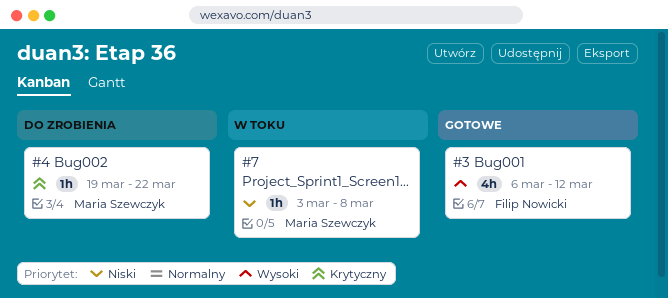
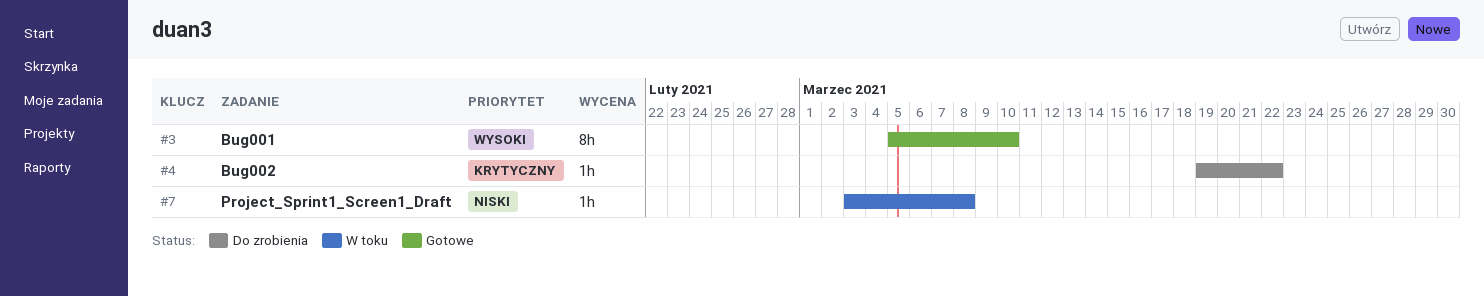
#3, estimate: 4h -> 8h
#3, start: Mar 6 -> Mar 5
#3, due: Mar 12 -> Mar 10

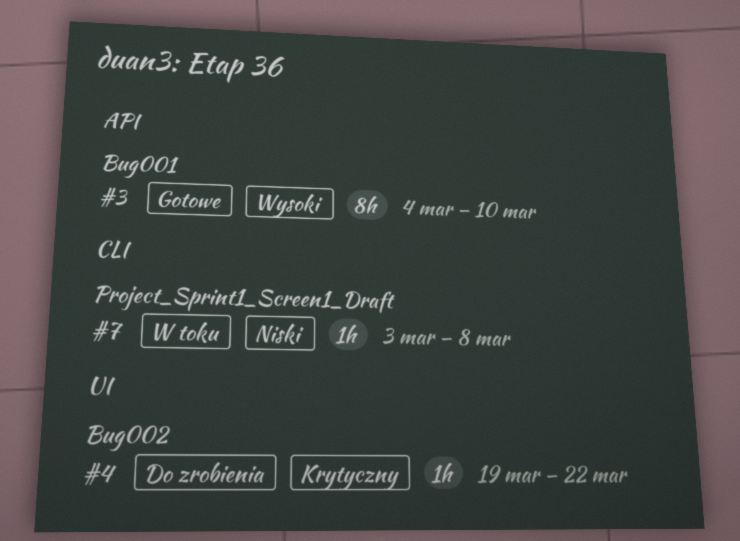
#3, start: Mar 5 -> Mar 4

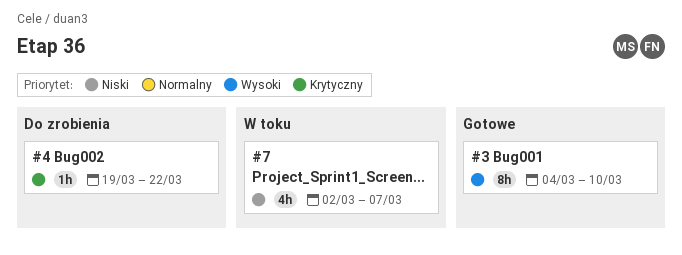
#7, estimate: 1h -> 4h
#7, start: Mar 3 -> Mar 2
#7, due: Mar 8 -> Mar 7

